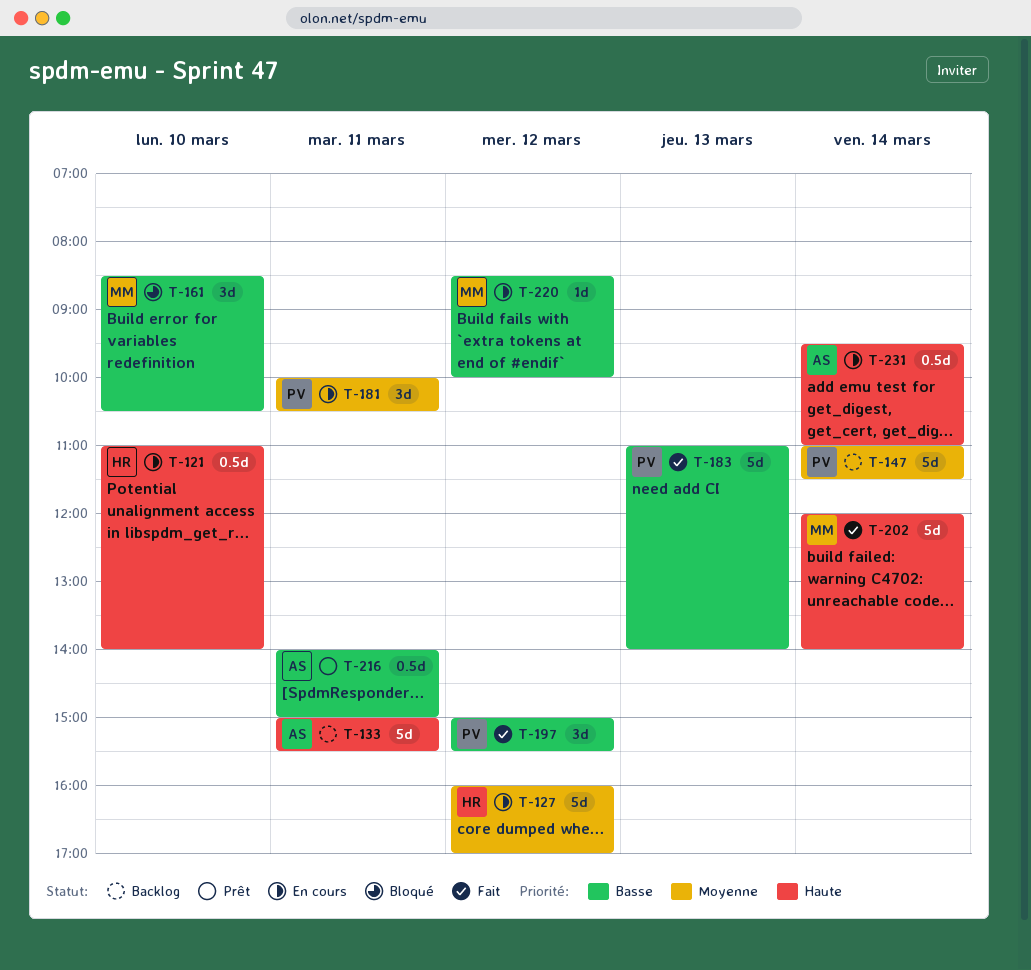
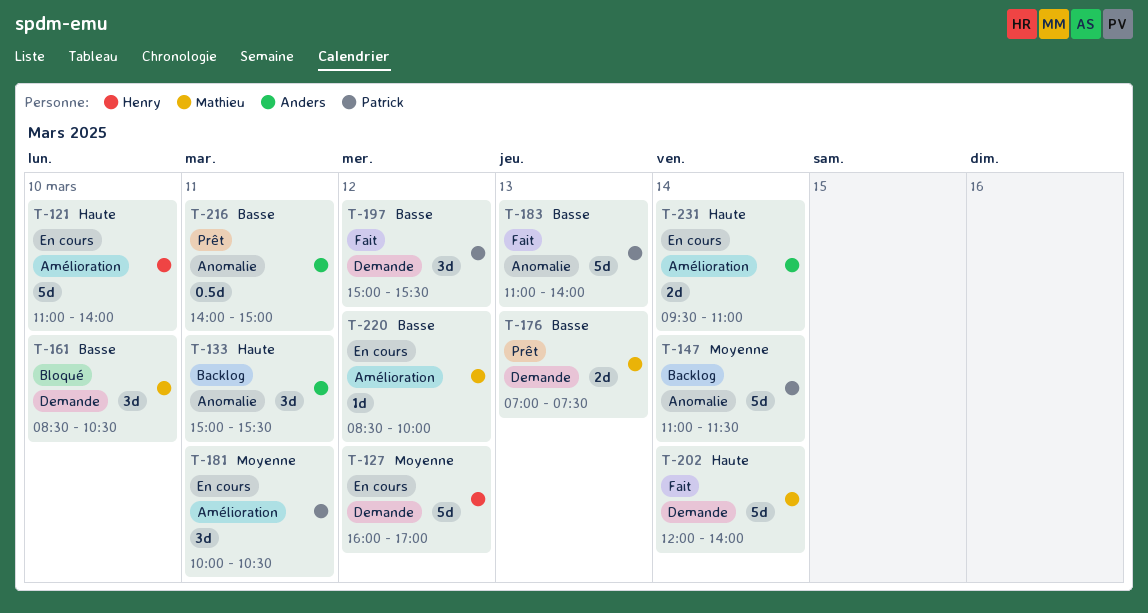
T-121, estimate: 0.5d -> 5d
T-133, estimate: 5d -> 3d
T-176: none -> present
T-231, estimate: 0.5d -> 2d

